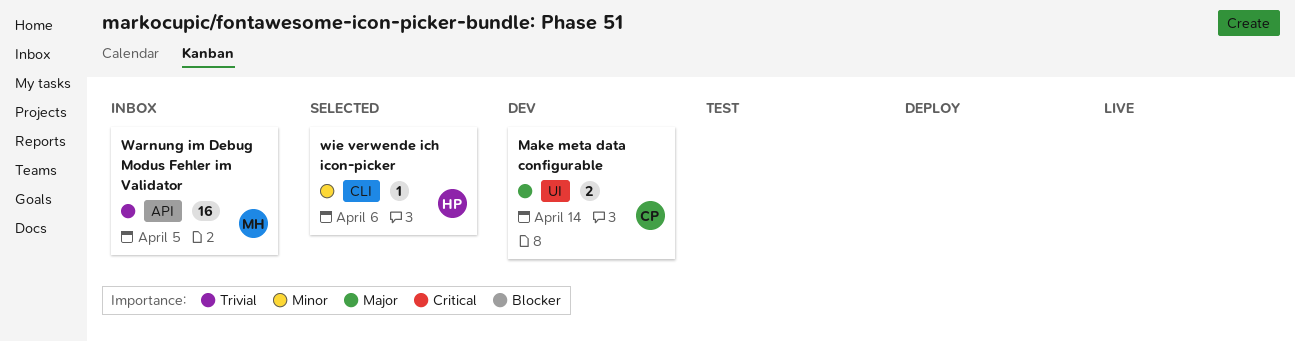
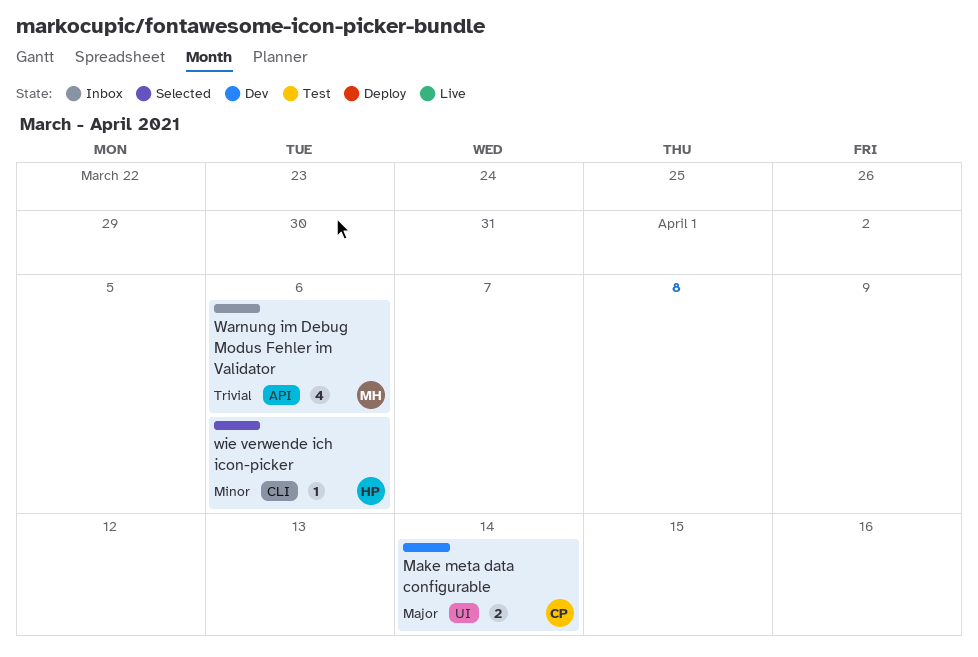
Warnung im Debug Modus Fehler im Validator, estimate: 16 -> 4
Warnung im Debug Modus Fehler im Validator, due: Apr 5 -> Apr 6

